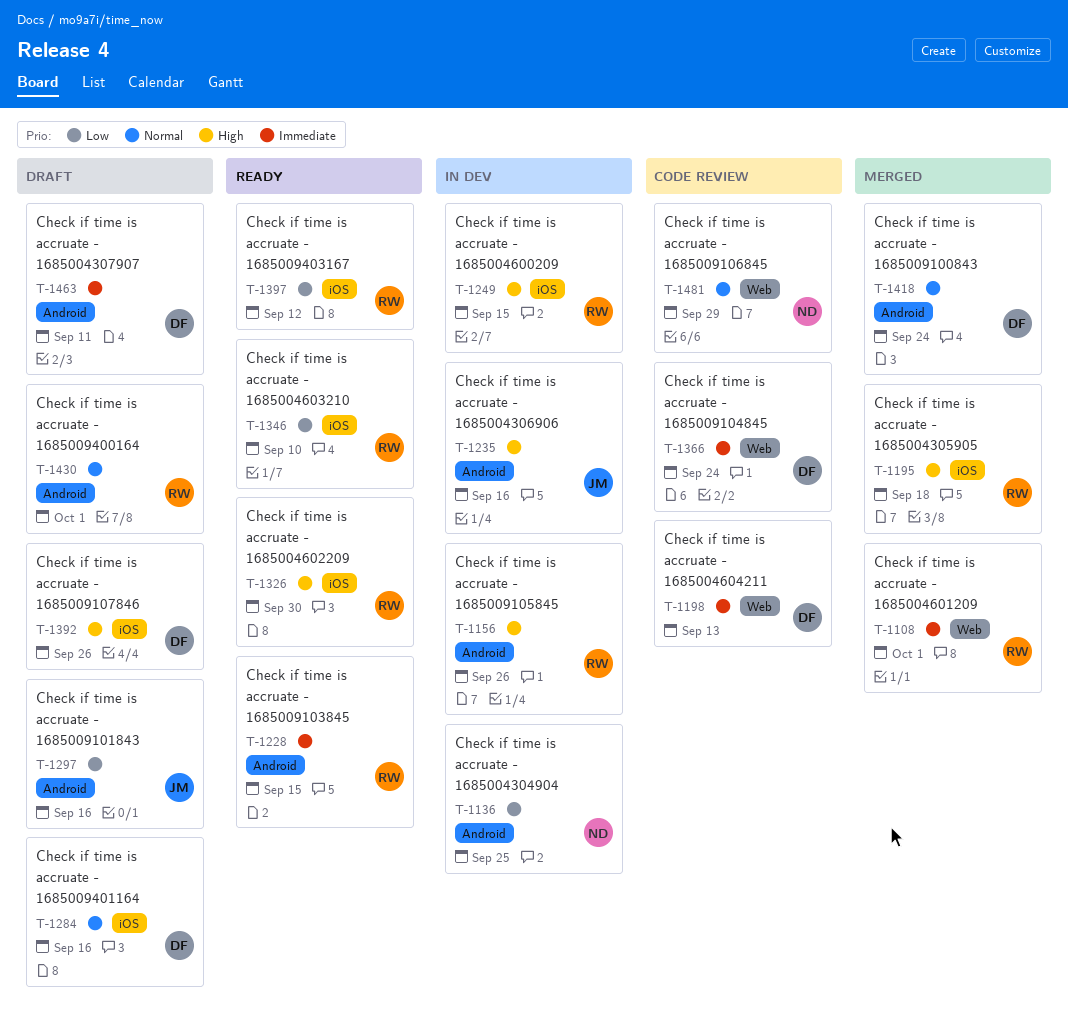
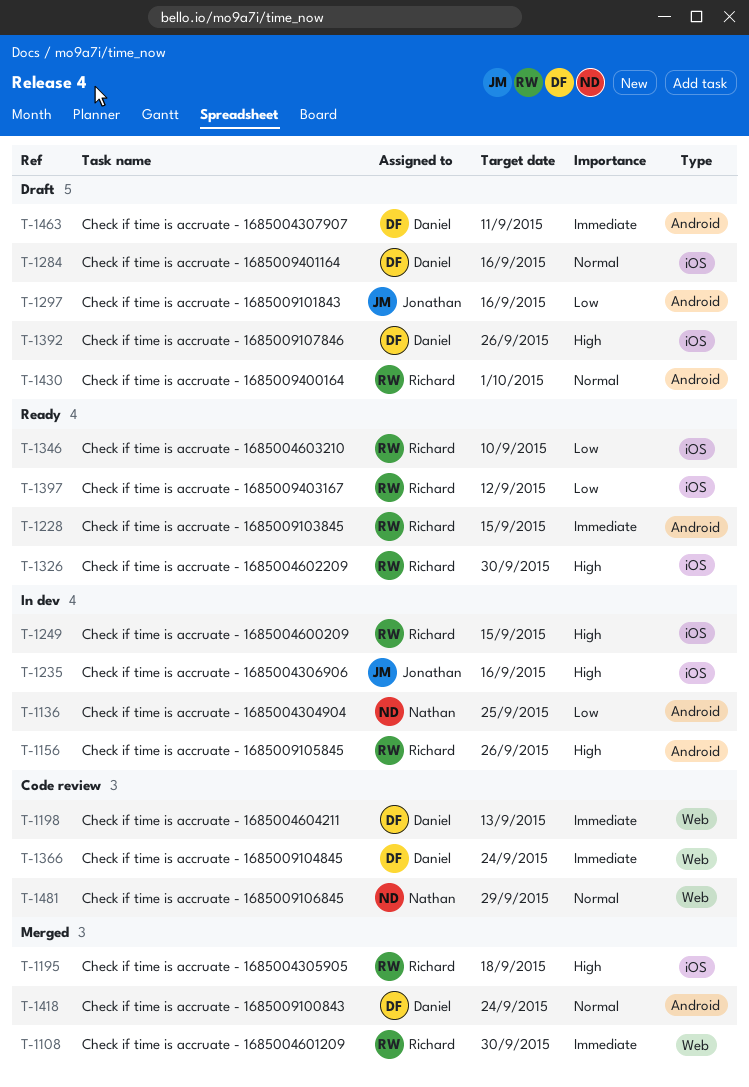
T-1108, due: Oct 1 -> Sep 30
T-1235, label: Android -> iOS

